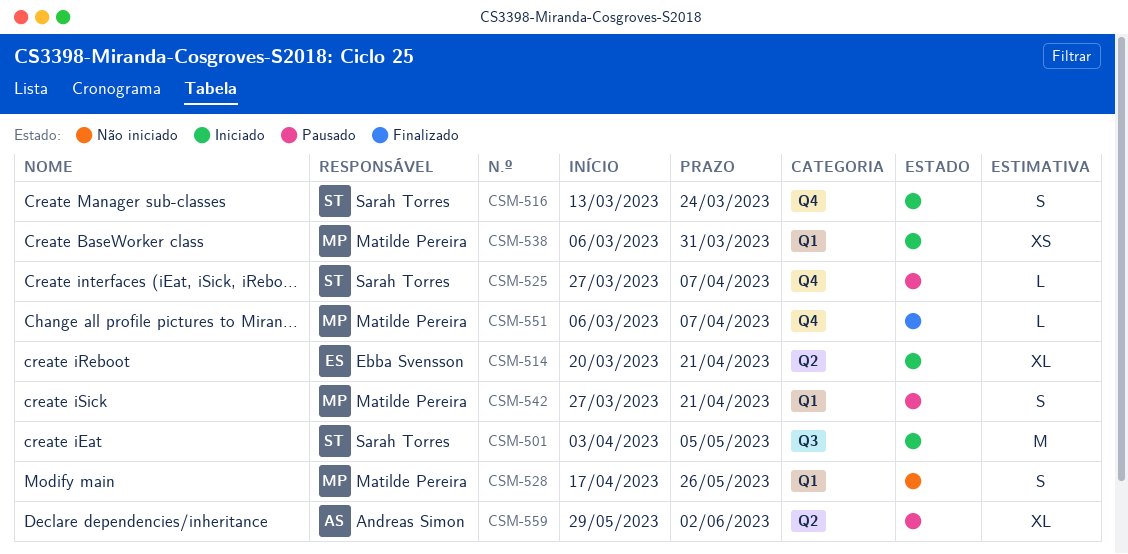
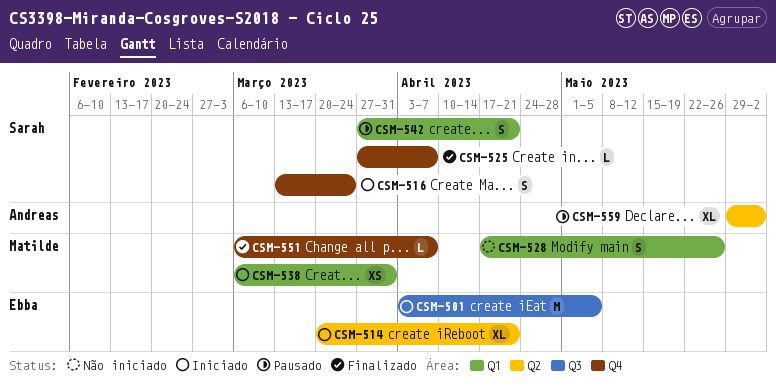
CSM-501, owner: Sarah Torres -> Ebba Svensson
CSM-525, status: Pausado -> Finalizado
CSM-542, owner: Matilde Pereira -> Sarah Torres

